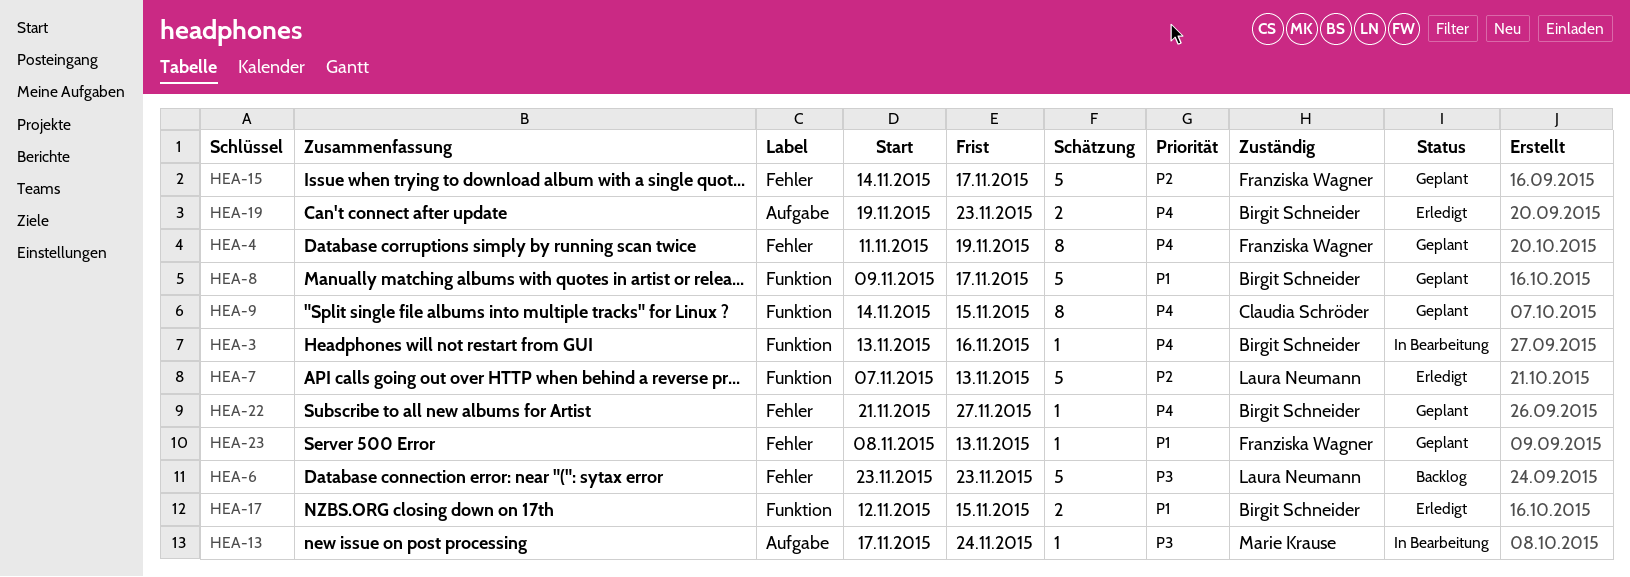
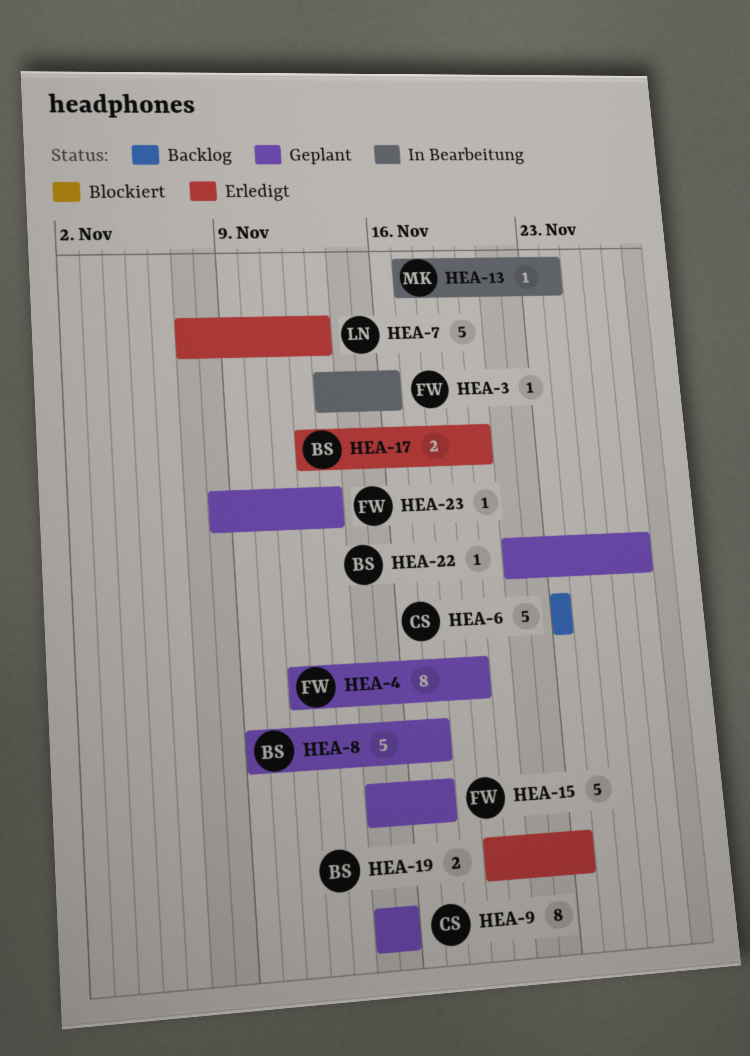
HEA-3, owner: Birgit Schneider -> Franziska Wagner
HEA-6, owner: Laura Neumann -> Claudia Schröder
HEA-17, due: Nov 15 -> Nov 20

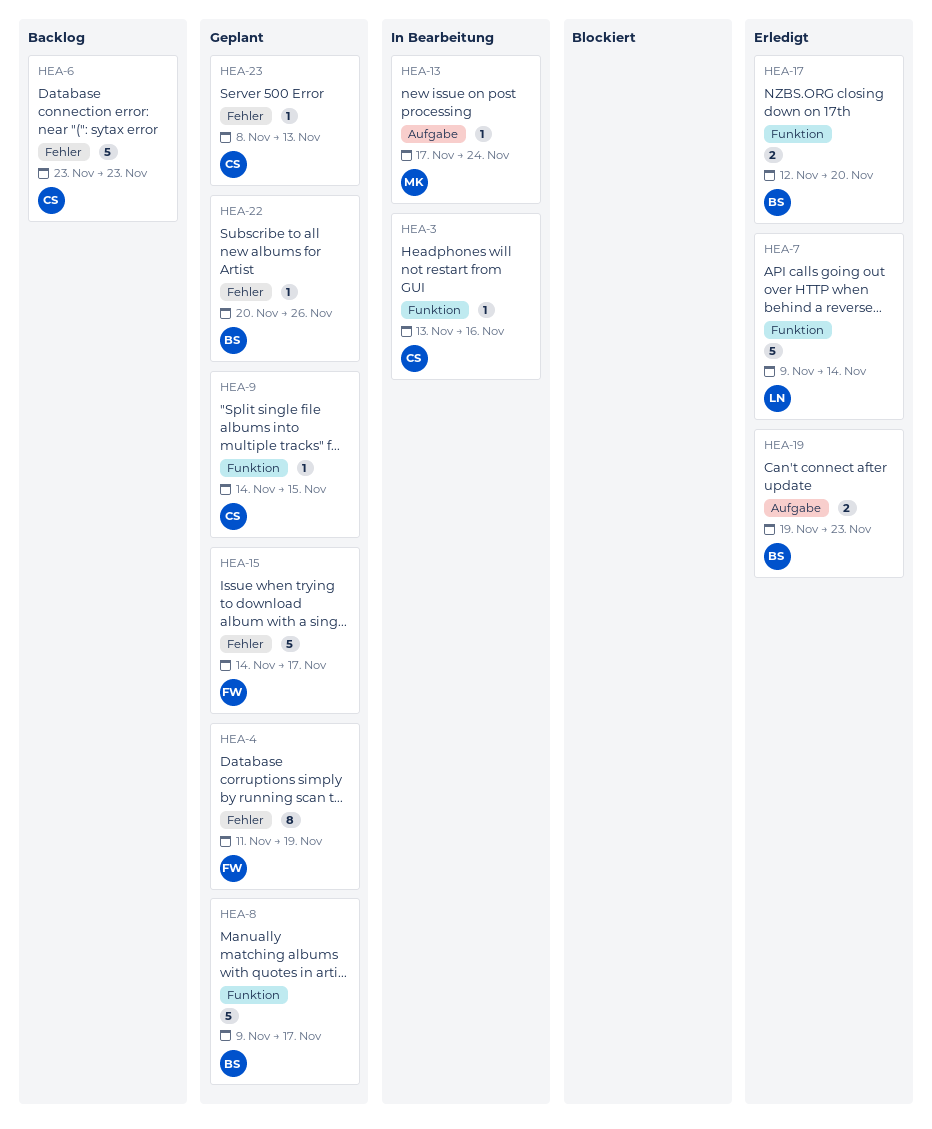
HEA-3, owner: FW -> CS
HEA-7, start: Nov 7 -> Nov 9
HEA-7, due: Nov 13 -> Nov 14
HEA-9, estimate: 8 -> 1
HEA-22, start: Nov 21 -> Nov 20
HEA-22, due: Nov 27 -> Nov 26
HEA-23, owner: FW -> CS

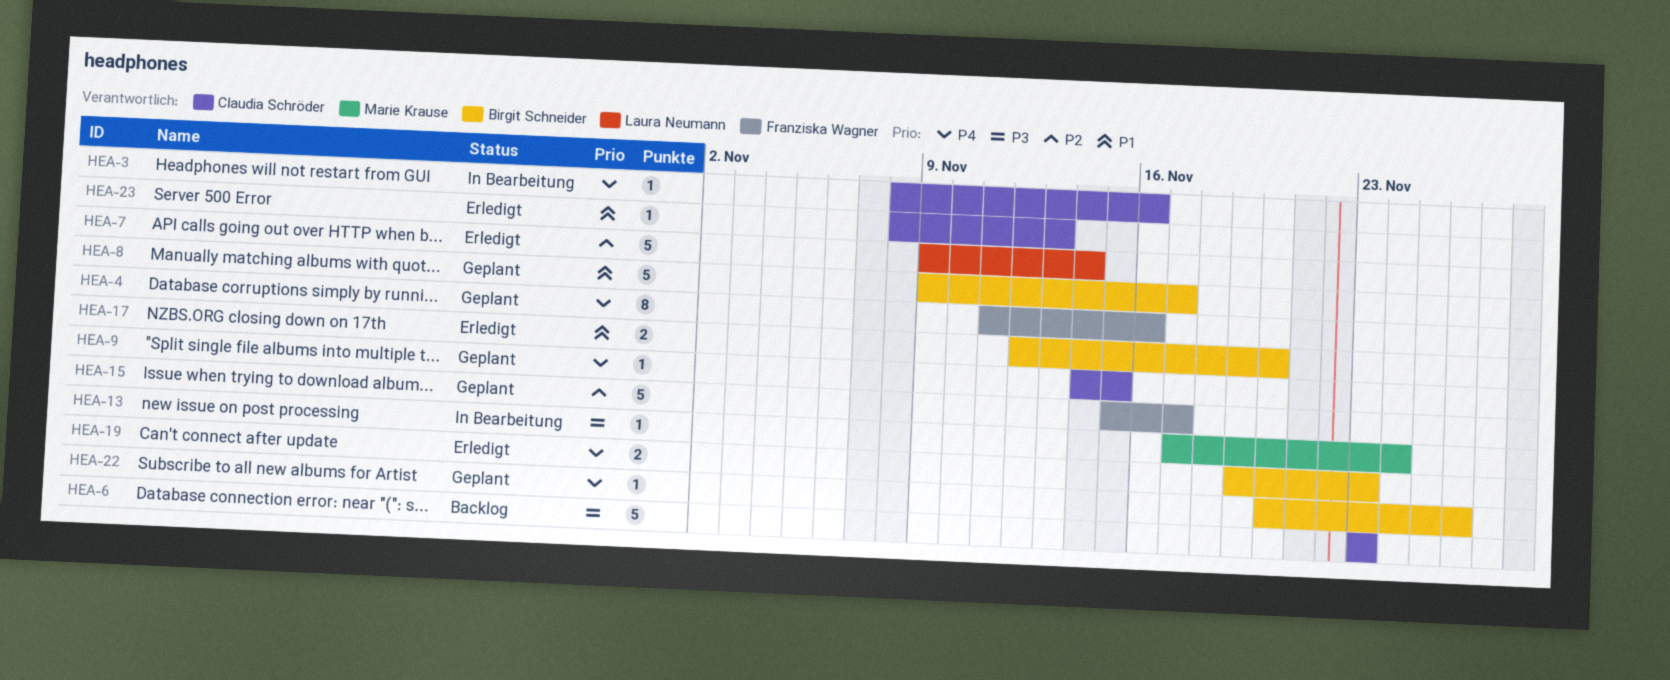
HEA-3, start: Nov 13 -> Nov 8
HEA-4, due: Nov 19 -> Nov 16
HEA-15, start: Nov 14 -> Nov 15
HEA-23, status: Geplant -> Erledigt

